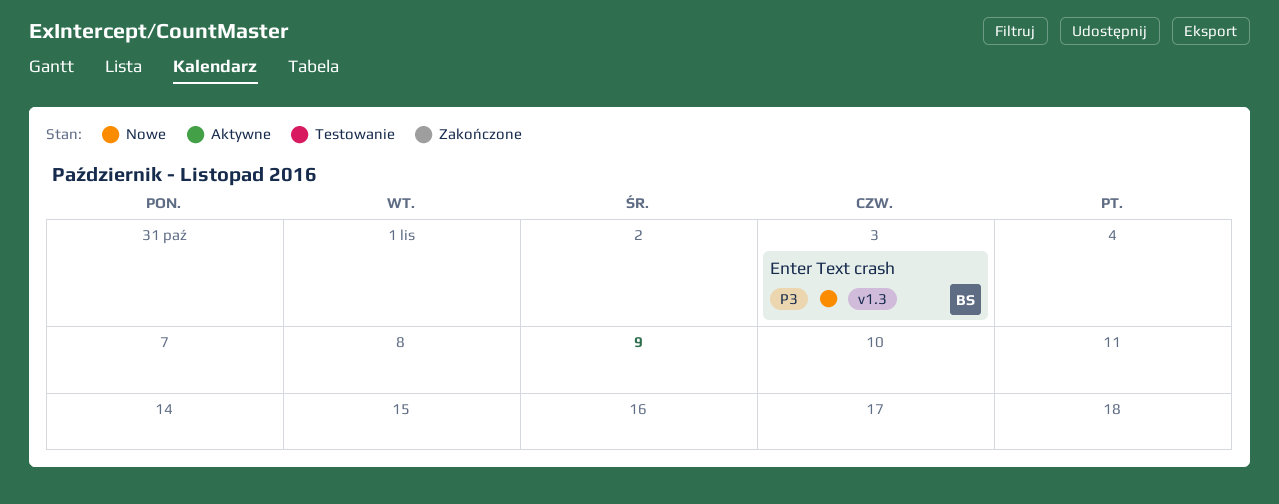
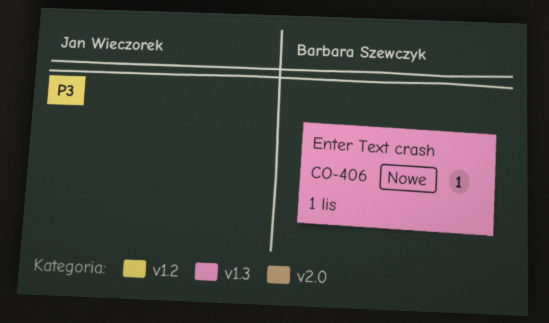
Enter Text crash, due: Nov 3 -> Nov 1

